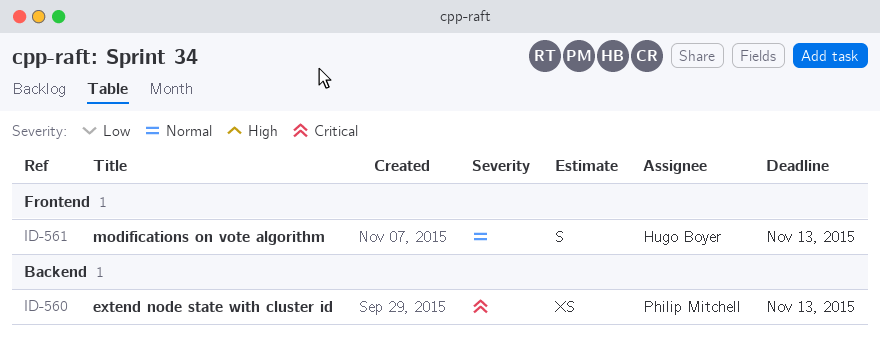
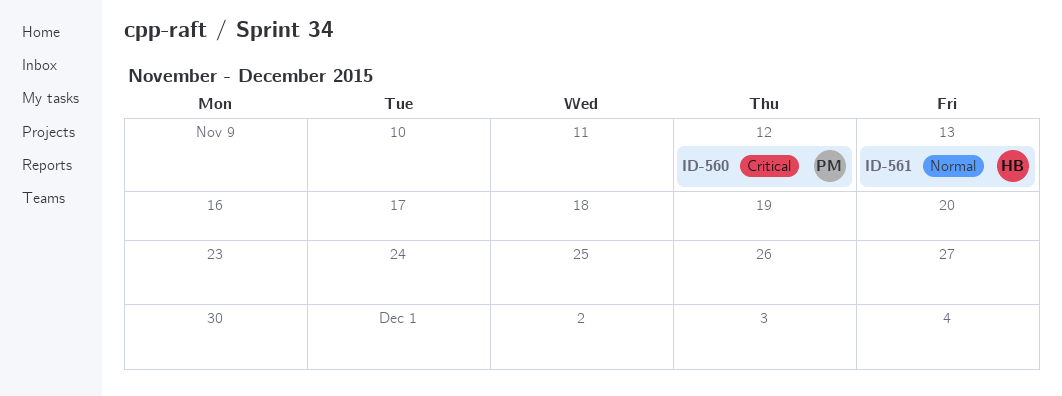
ID-560, due: Nov 13 -> Nov 12

